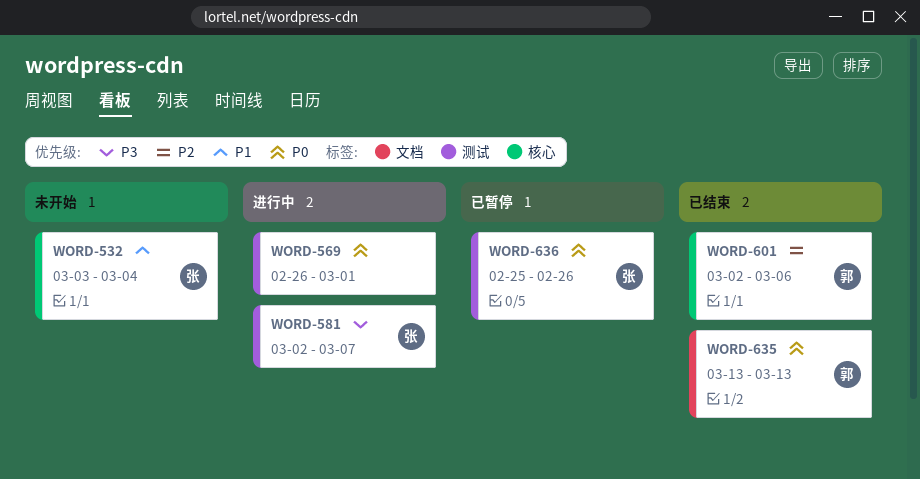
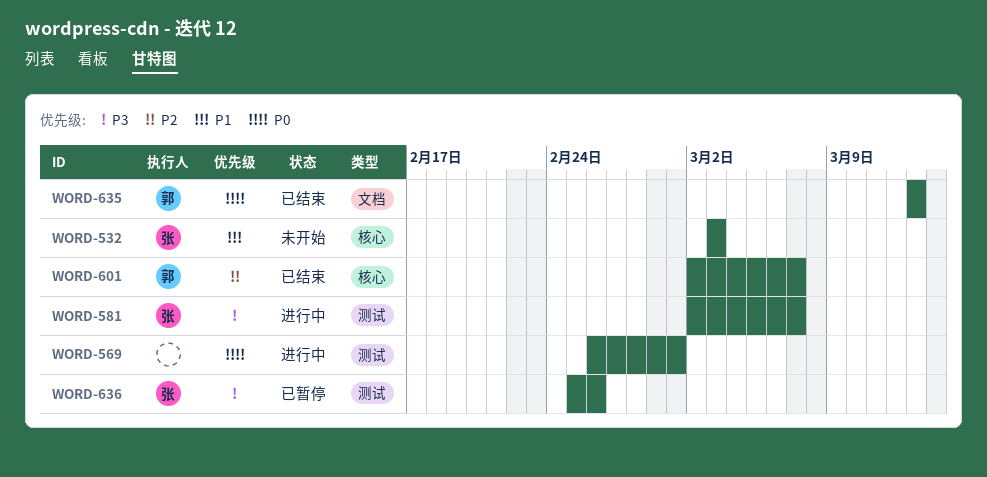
WORD-532, due: Mar 4 -> Mar 3
WORD-601, due: Mar 6 -> Mar 7
WORD-636, priority: P0 -> P3

